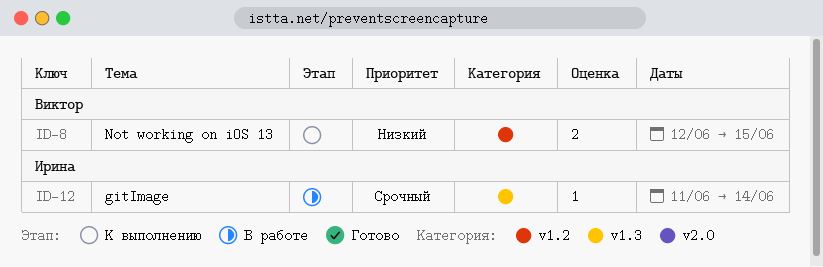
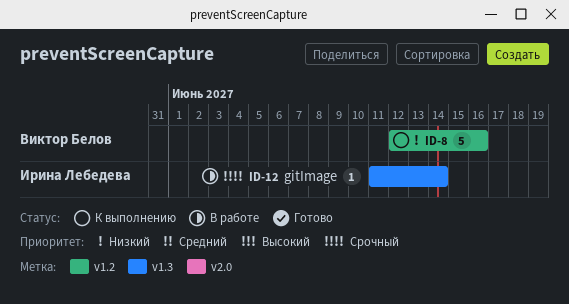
ID-8, estimate: 2 -> 5
ID-8, due: Jun 15 -> Jun 16

